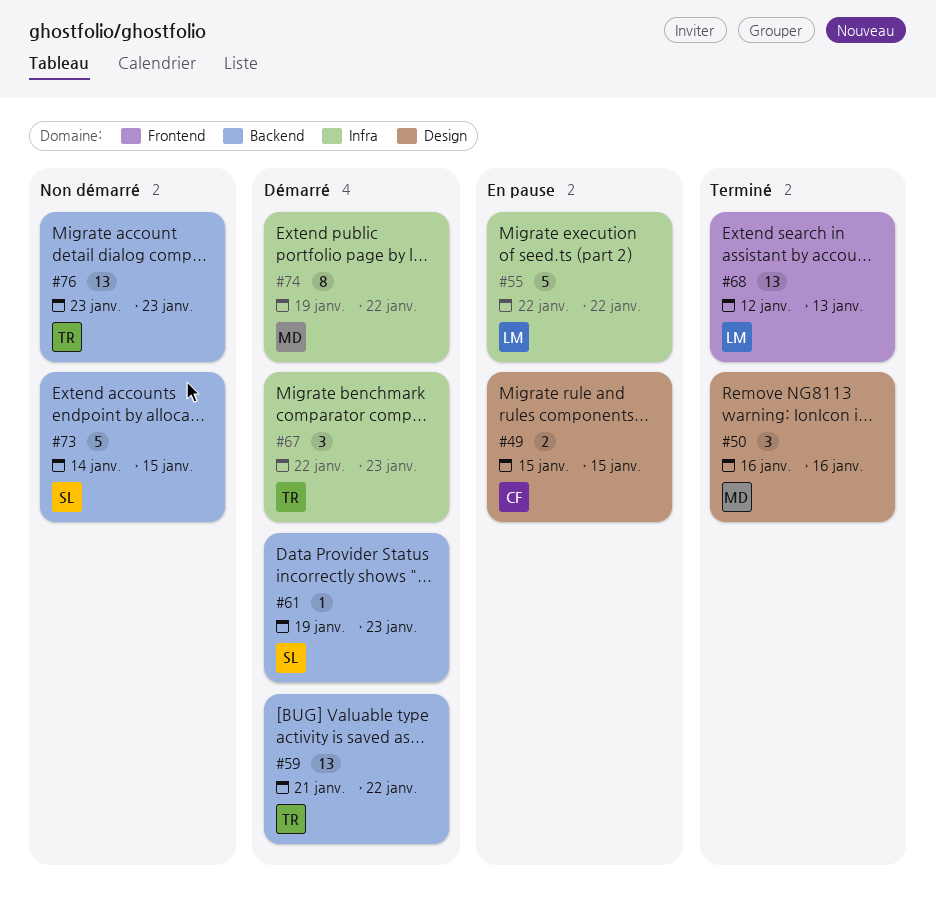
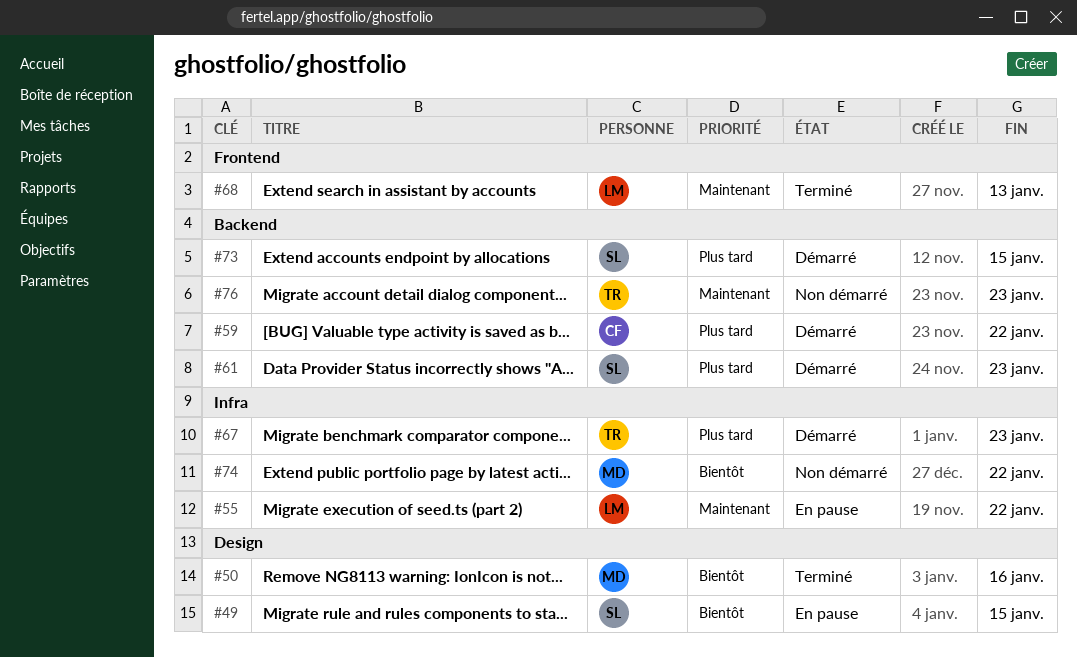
#49, owner: CF -> SL
#59, owner: TR -> CF
#73, status: Non démarré -> Démarré
#74, status: Démarré -> Non démarré

